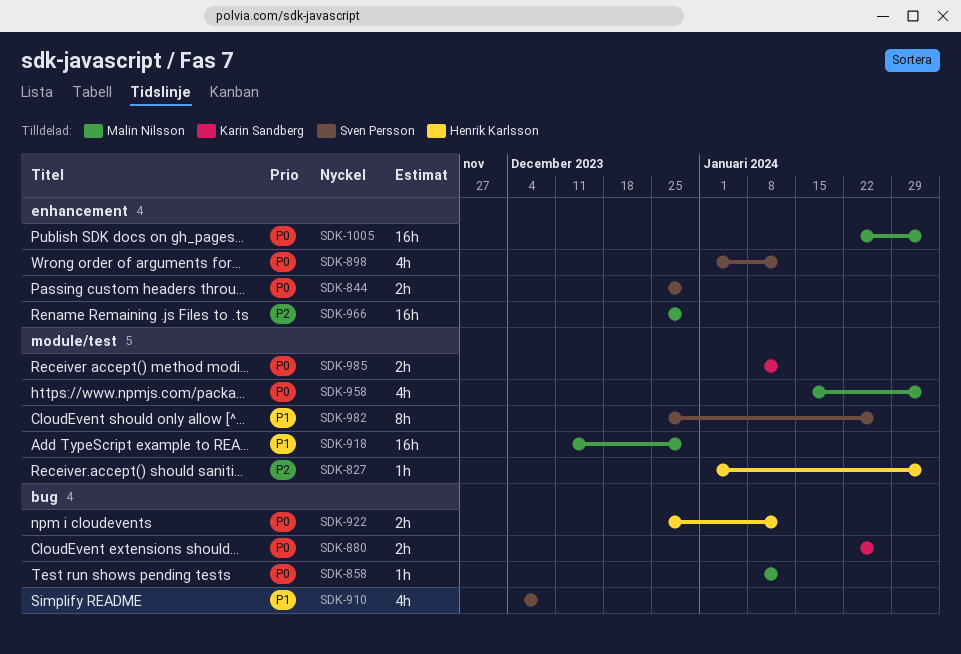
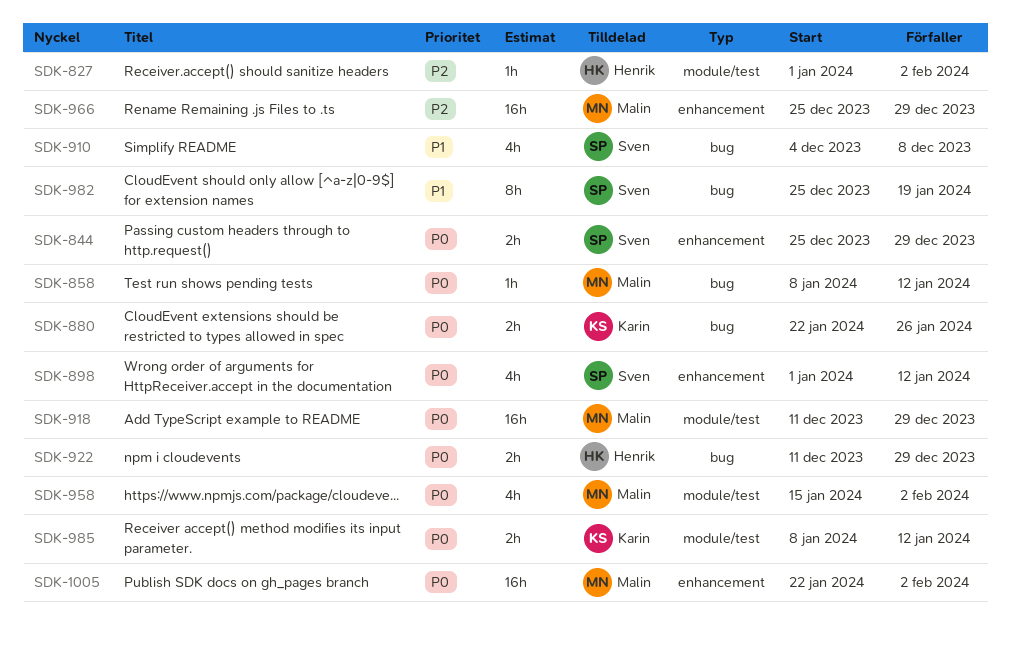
SDK-918, priority: P1 -> P0
SDK-922, start: Dec 25 -> Dec 11
SDK-922, due: Jan 12 -> Dec 29
SDK-982, label: module/test -> bug
SDK-982, due: Jan 26 -> Jan 19

